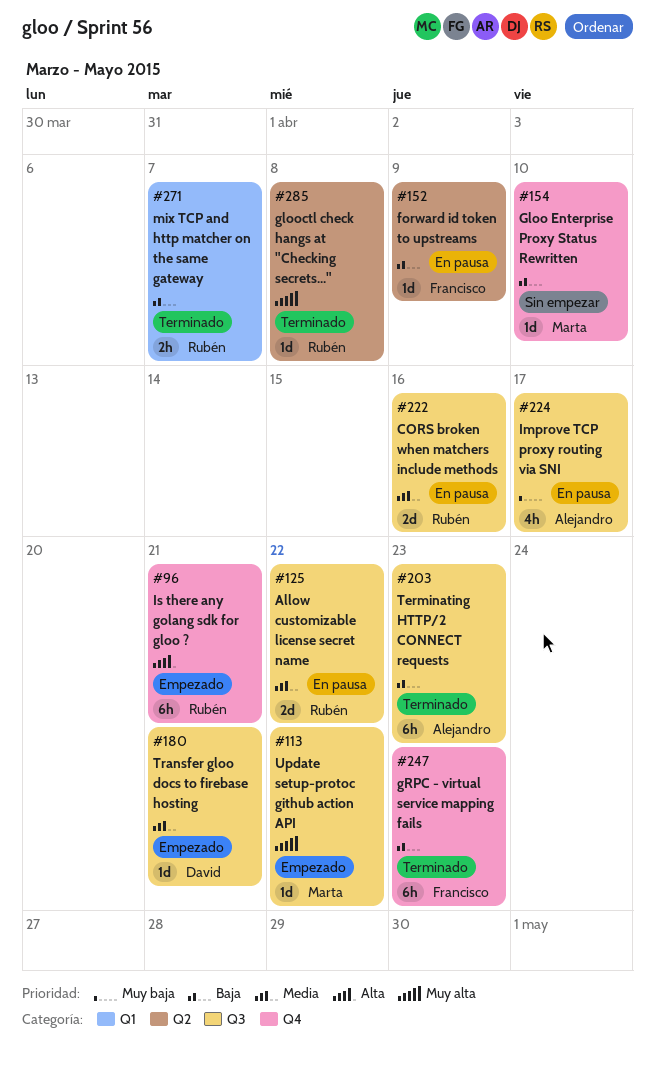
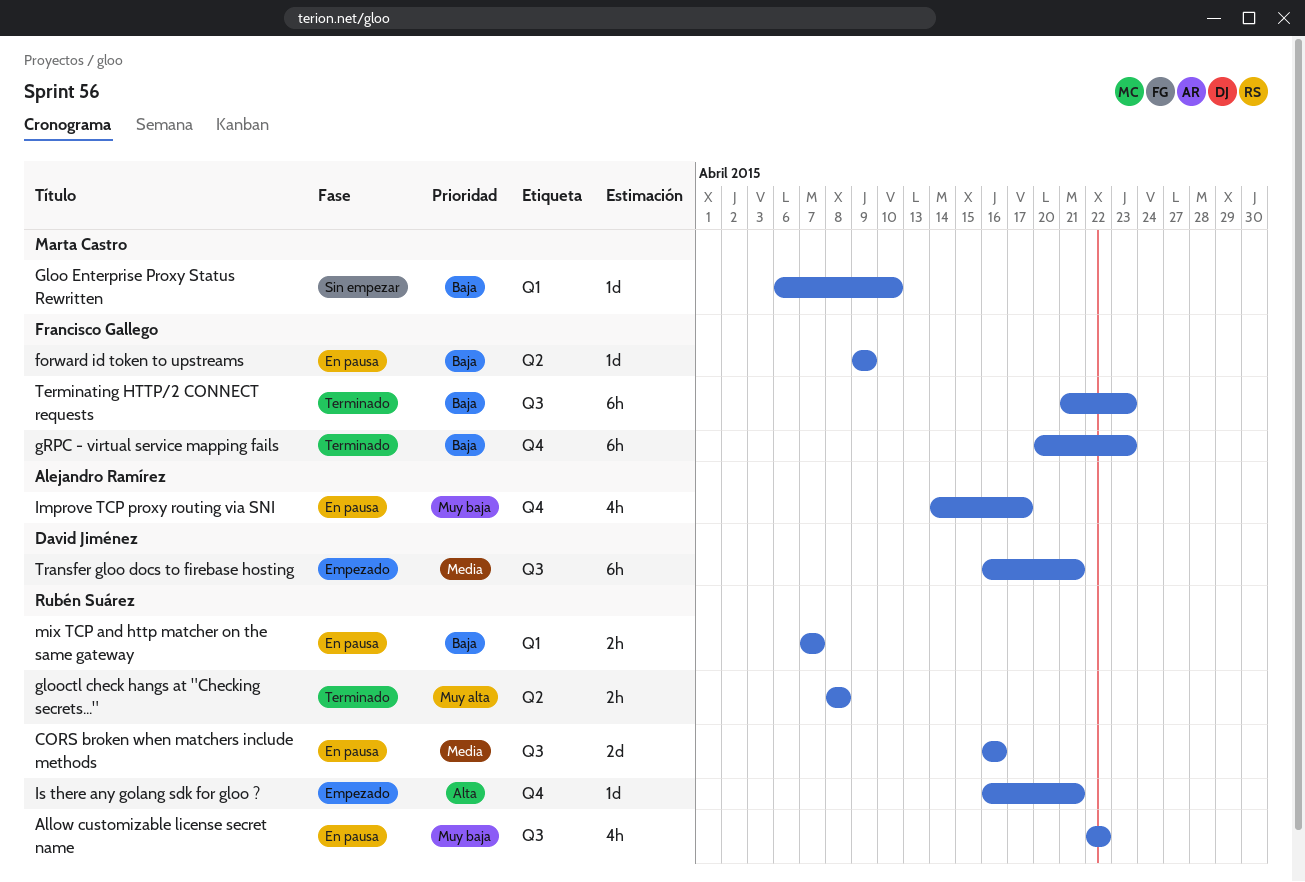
Allow customizable license secret name, priority: Media -> Muy baja
Allow customizable license secret name, estimate: 2d -> 4h
Gloo Enterprise Proxy Status Rewritten, label: Q4 -> Q1
glooctl check hangs at "Checking secrets...", estimate: 1d -> 2h
Improve TCP proxy routing via SNI, label: Q3 -> Q4
Is there any golang sdk for gloo ?, estimate: 6h -> 1d
mix TCP and http matcher on the same gateway, status: Terminado -> En pausa
Terminating HTTP/2 CONNECT requests, owner: Alejandro Ramírez -> Francisco Gallego
Transfer gloo docs to firebase hosting, estimate: 1d -> 6h
Update setup-protoc github action API: present -> none

